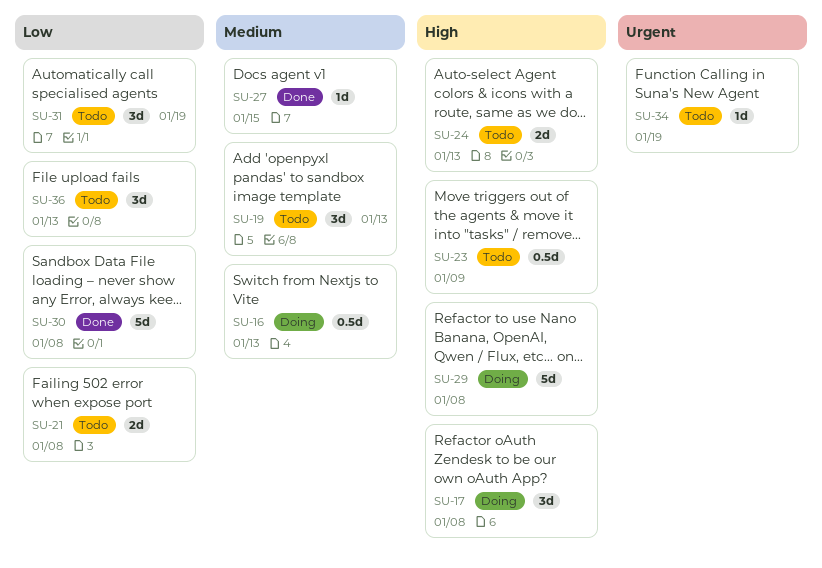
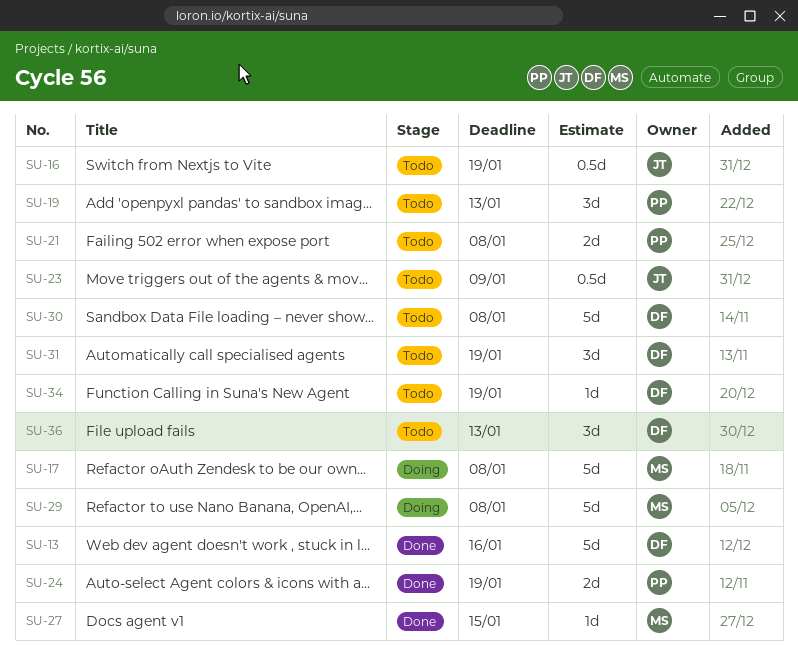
SU-13: none -> present
SU-16, status: Doing -> Todo
SU-16, due: Jan 13 -> Jan 19
SU-17, estimate: 3d -> 5d
SU-24, status: Todo -> Done
SU-24, due: Jan 13 -> Jan 19
SU-30, status: Done -> Todo

